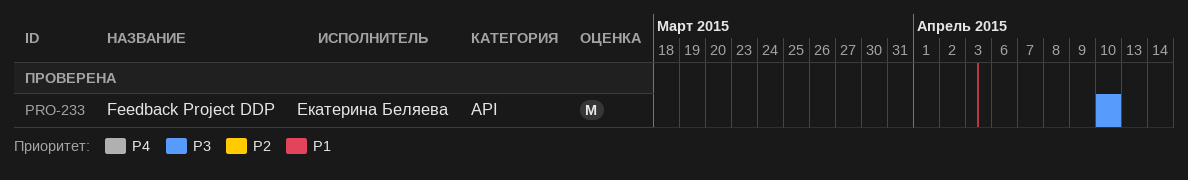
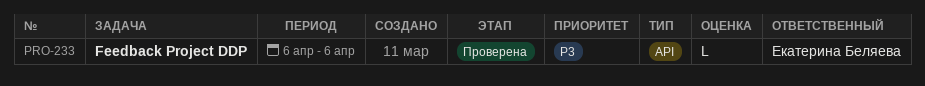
PRO-233, estimate: M -> L
PRO-233, start: Apr 10 -> Apr 6
PRO-233, due: Apr 10 -> Apr 6

